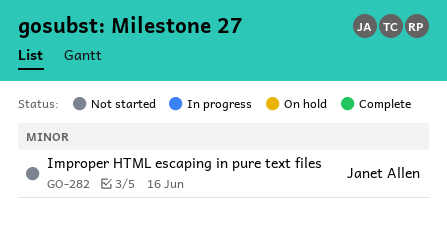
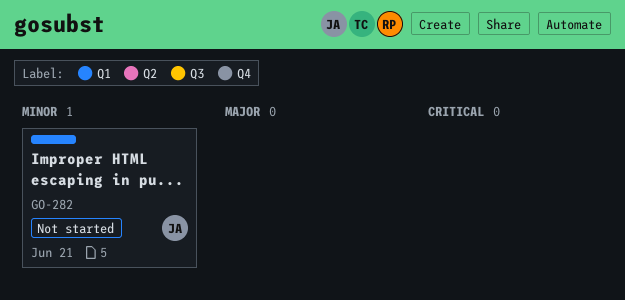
GO-282, due: Jun 16 -> Jun 21

